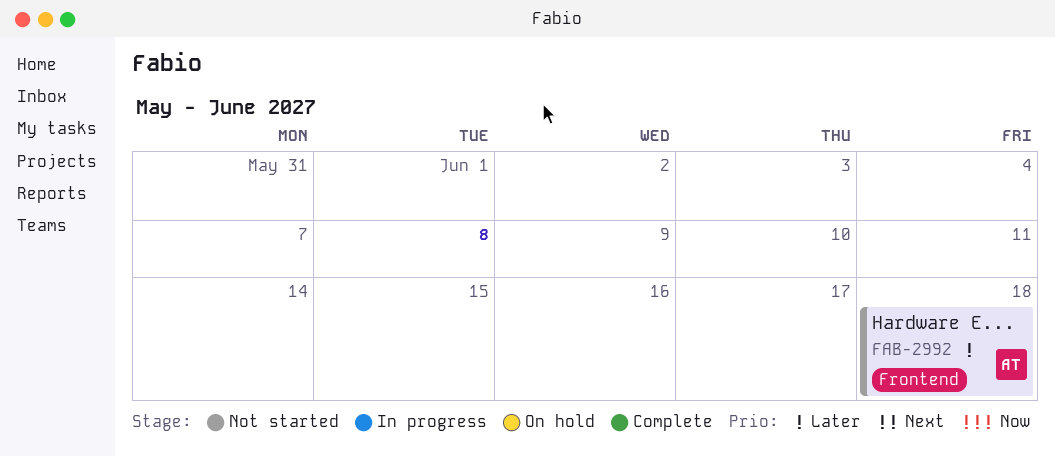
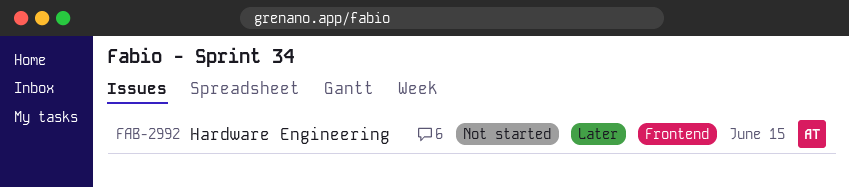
FAB-2992, due: Jun 18 -> Jun 15

